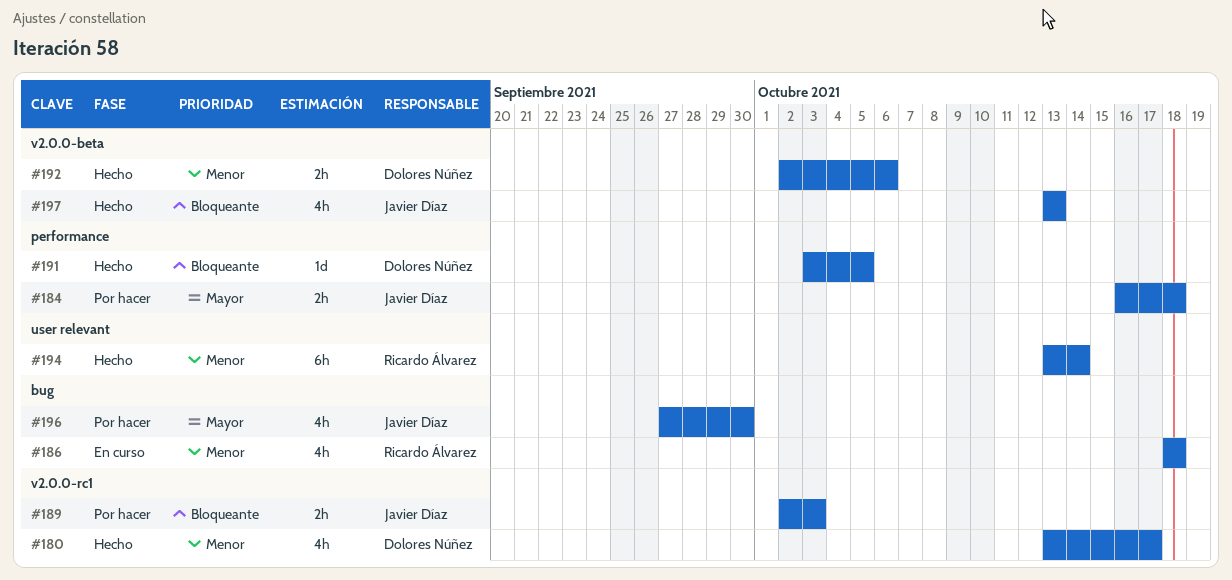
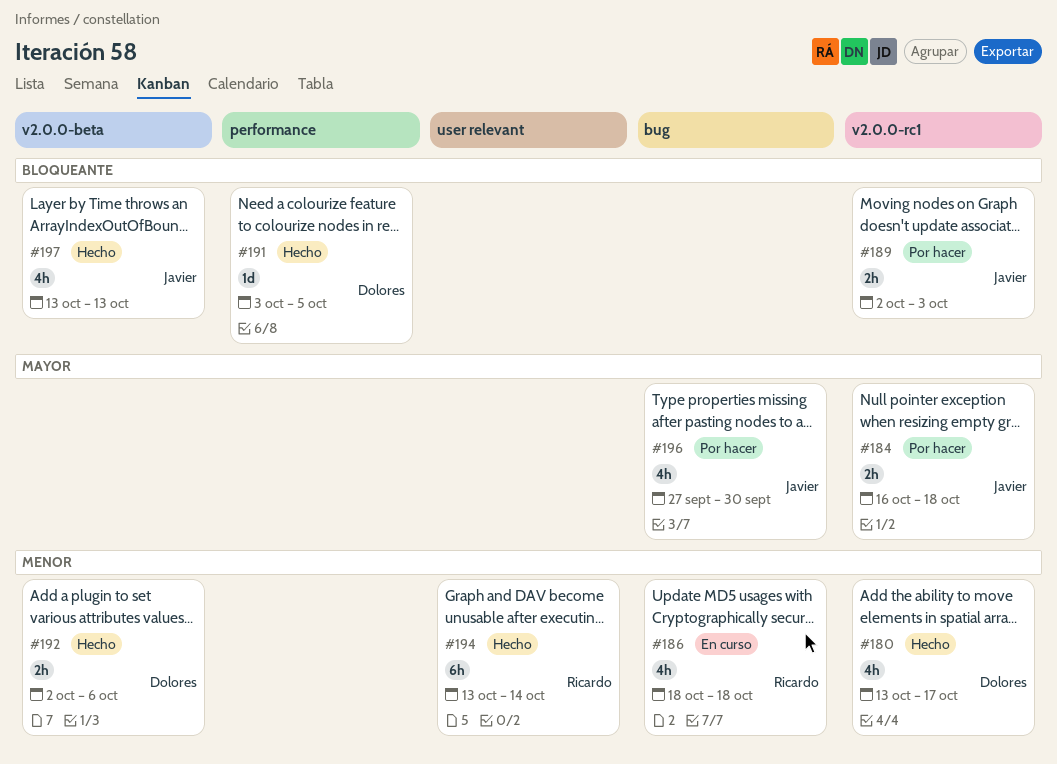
#184, label: performance -> v2.0.0-rc1

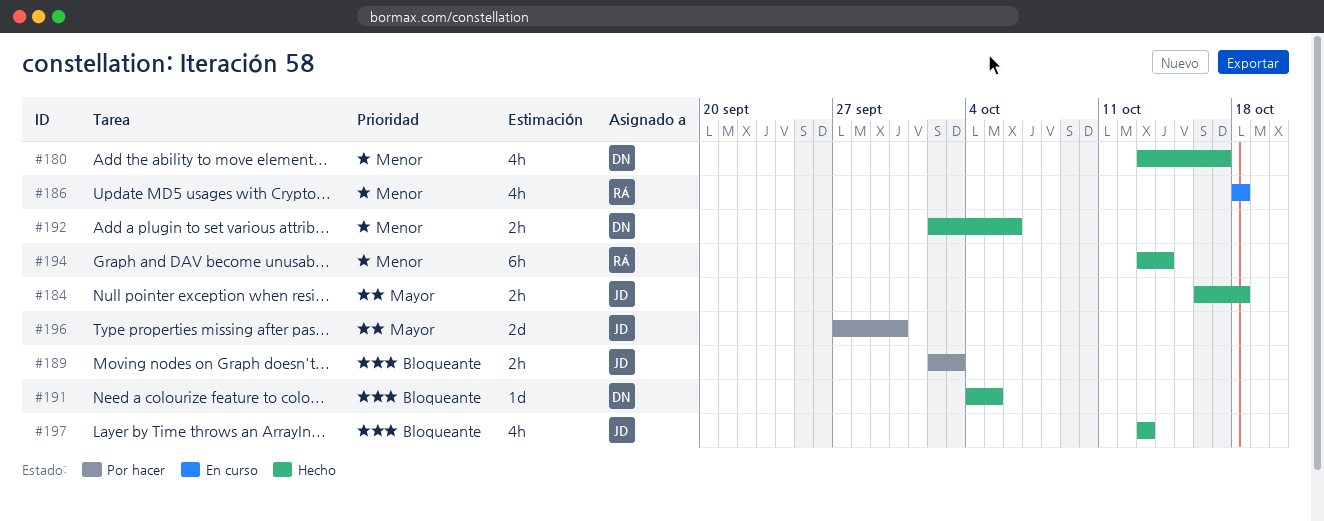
#184, status: Por hacer -> Hecho
#191, start: Oct 3 -> Oct 4
#196, estimate: 4h -> 2d

